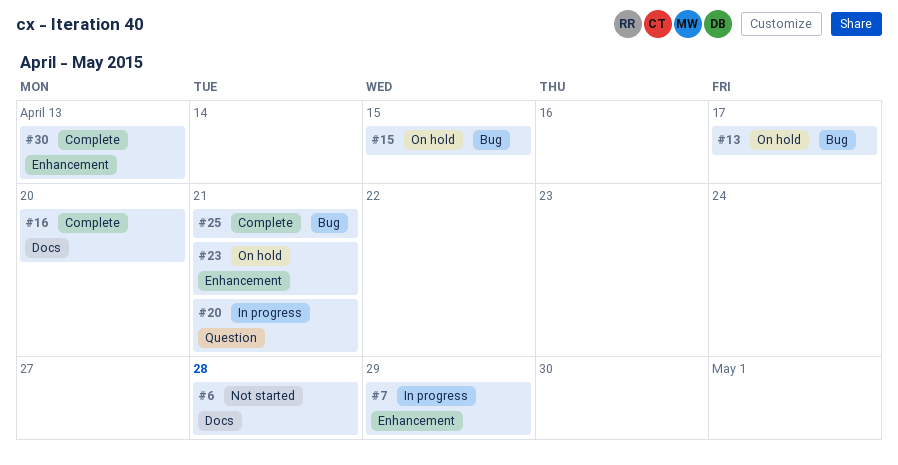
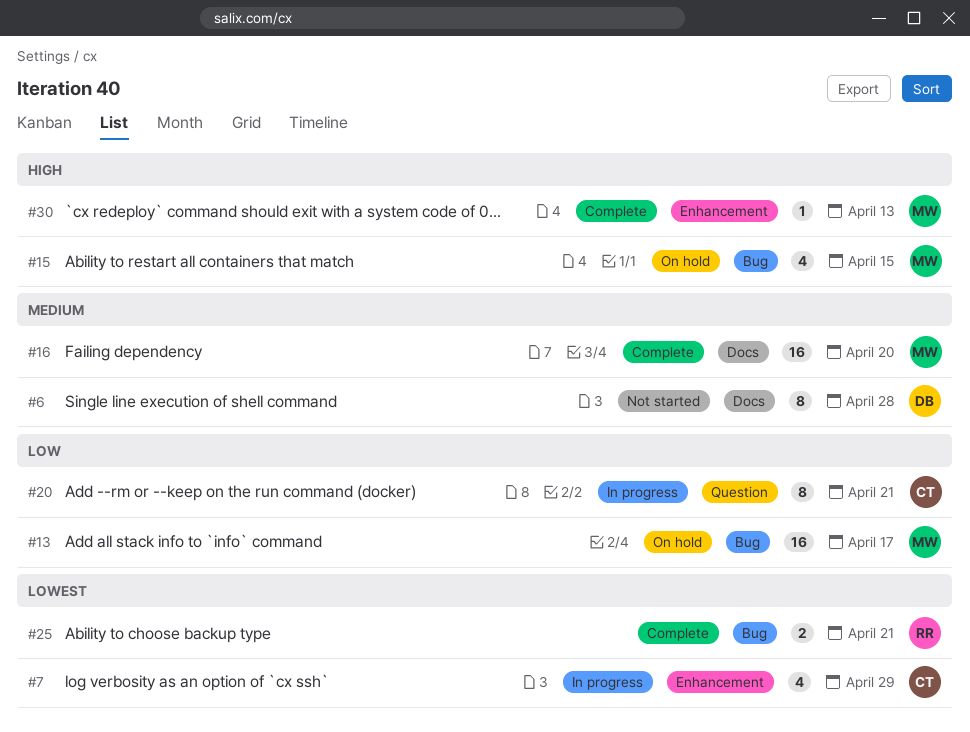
#23: present -> none

